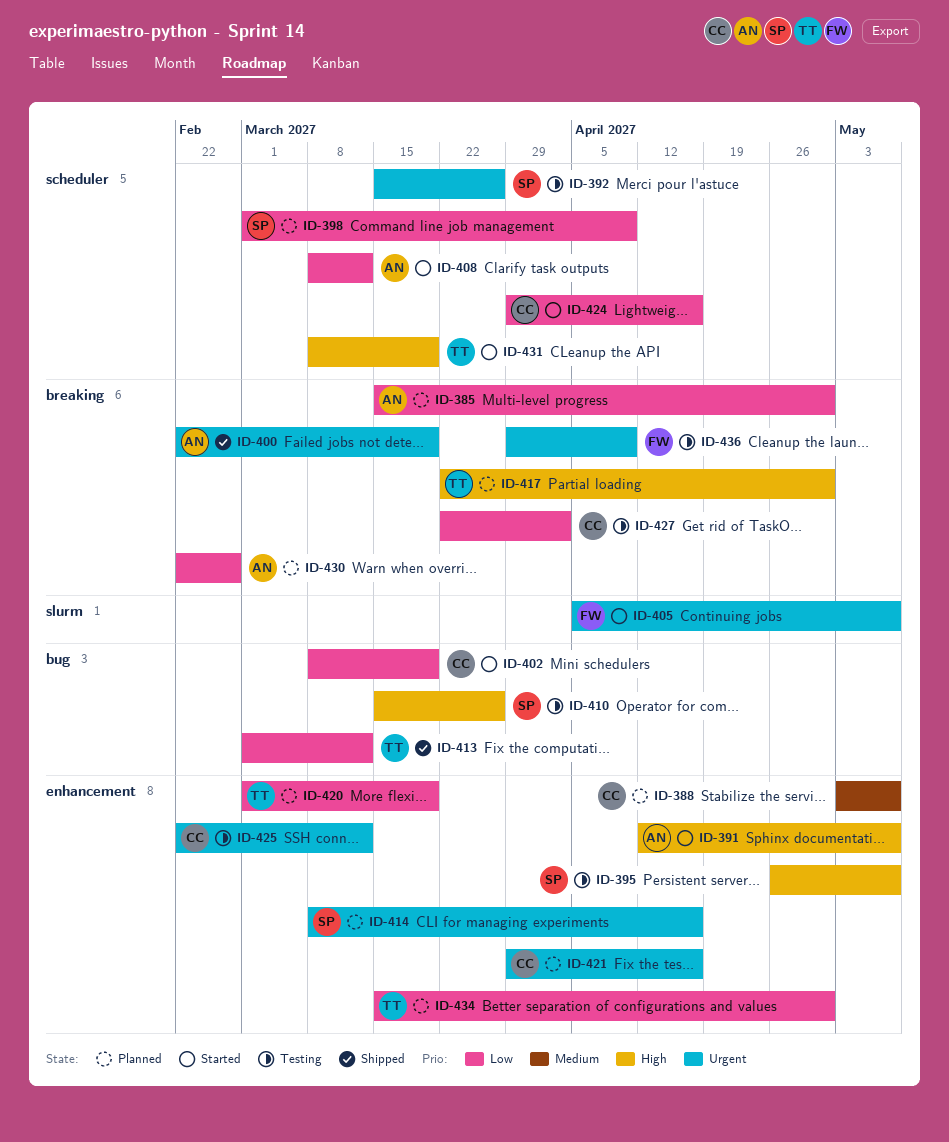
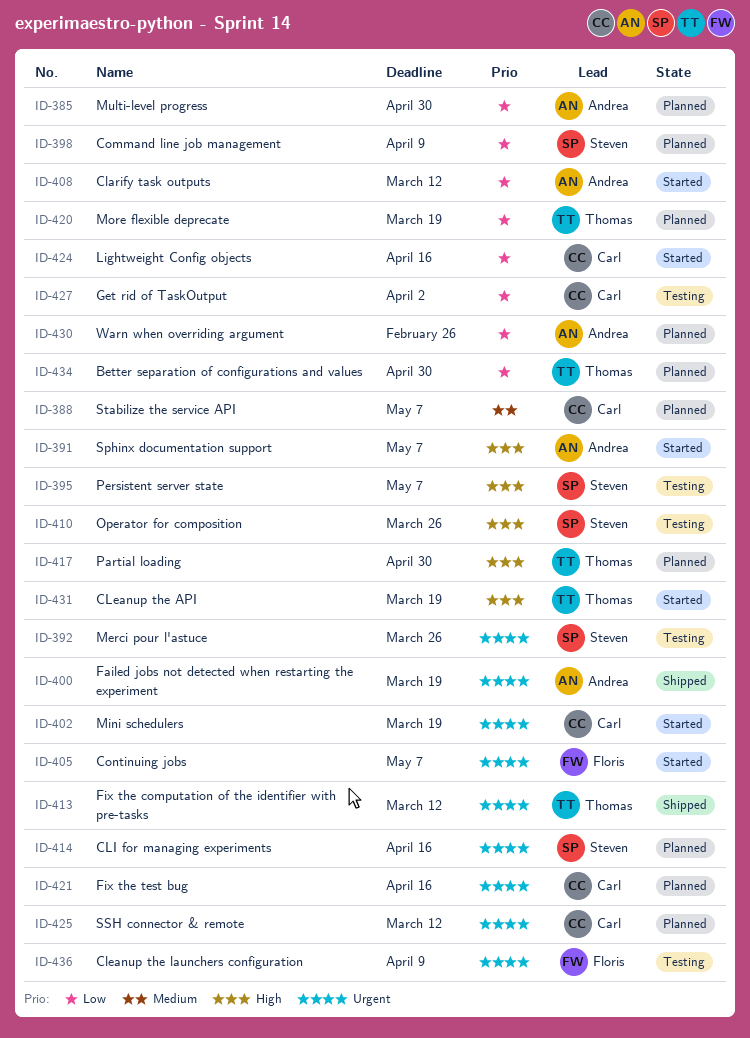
ID-402, priority: Low -> Urgent
ID-413, priority: Low -> Urgent
ID-425, status: Testing -> Planned

